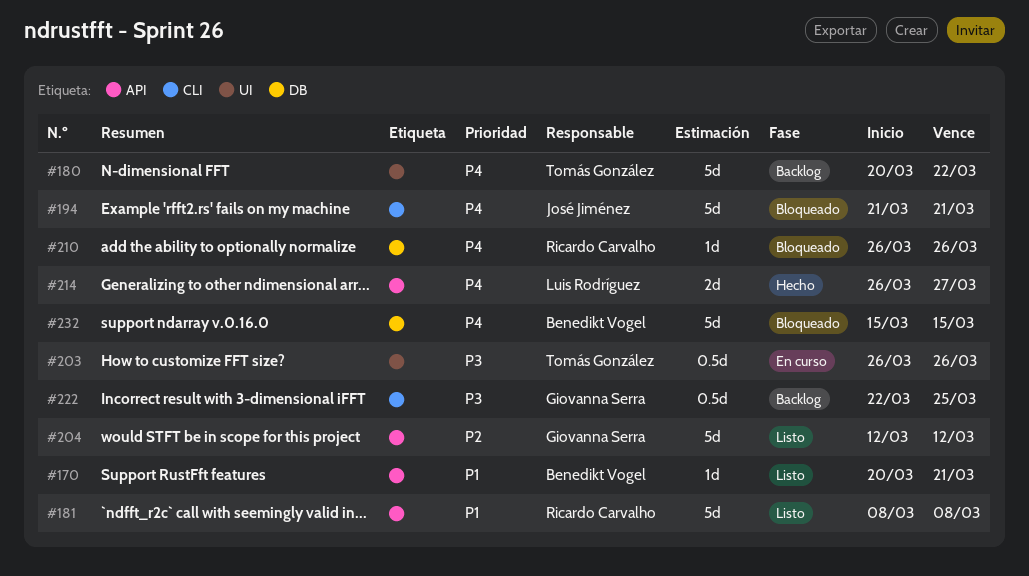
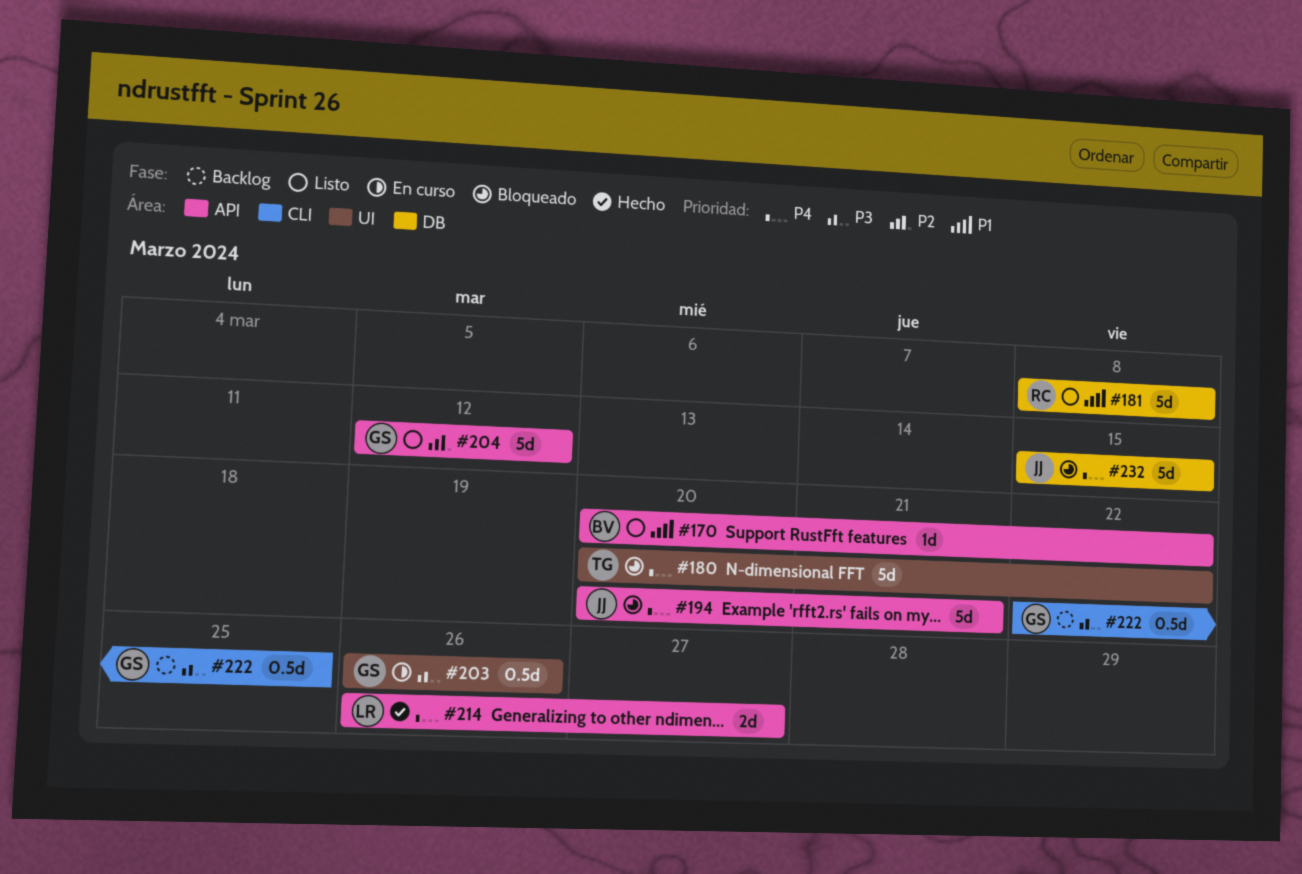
#170, due: Mar 21 -> Mar 22
#180, status: Backlog -> Bloqueado
#181, label: API -> DB
#194, label: CLI -> API
#194, start: Mar 21 -> Mar 20
#203, owner: Tomás González -> Giovanna Serra
#210: present -> none
#232, owner: Benedikt Vogel -> José Jiménez

